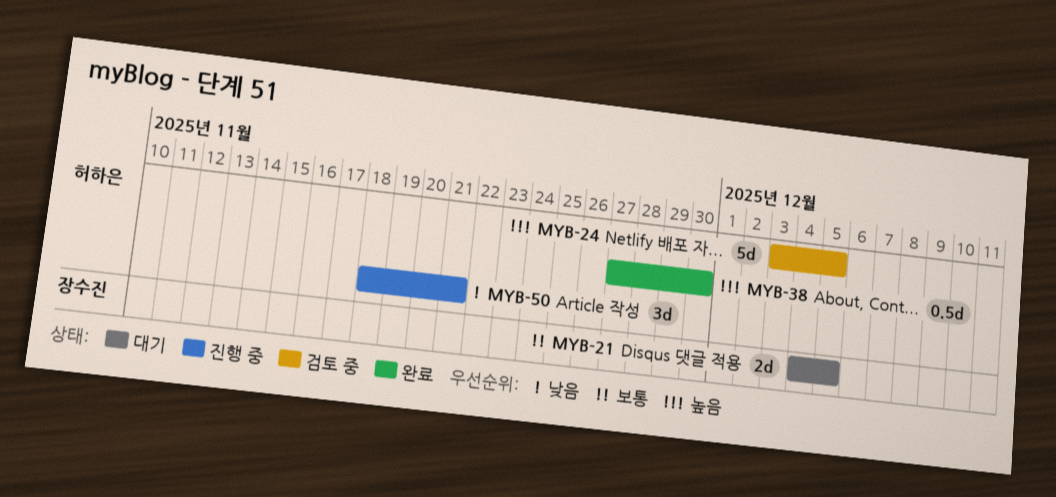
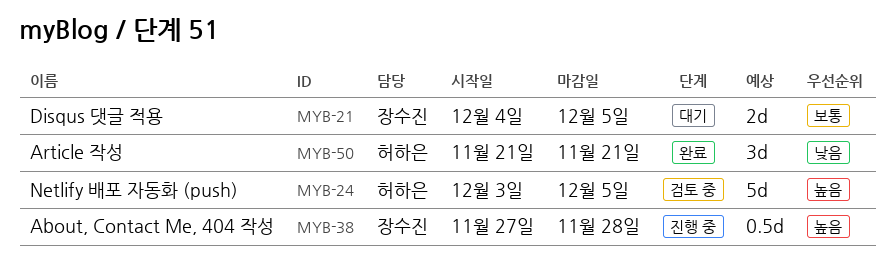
MYB-38, status: 완료 -> 진행 중
MYB-38, owner: 허하은 -> 장수진
MYB-38, due: Nov 30 -> Nov 28
MYB-50, status: 진행 중 -> 완료
MYB-50, start: Nov 18 -> Nov 21

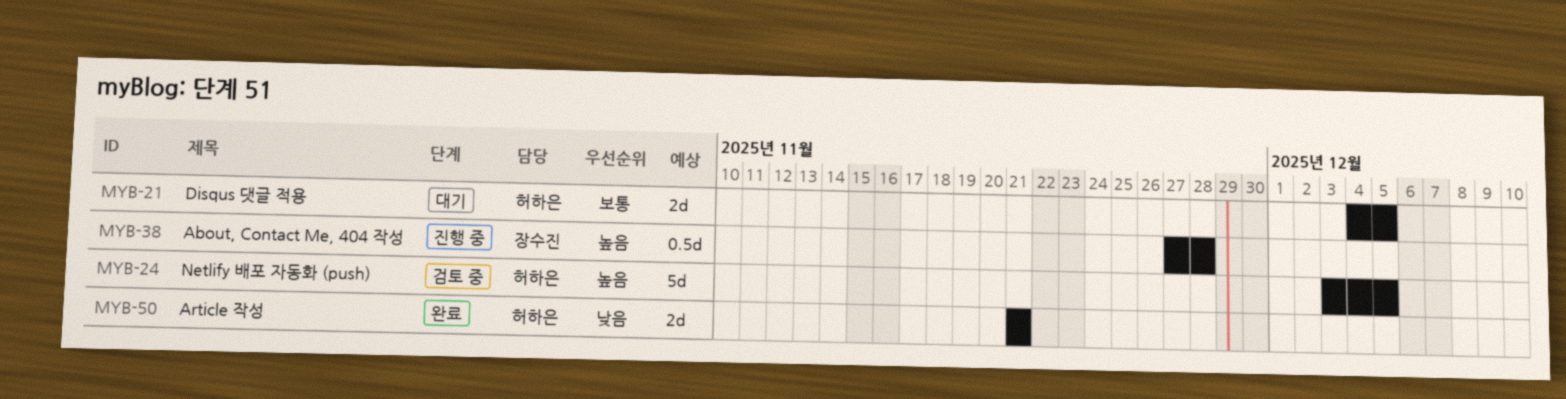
MYB-21, owner: 장수진 -> 허하은
MYB-50, estimate: 3d -> 2d

